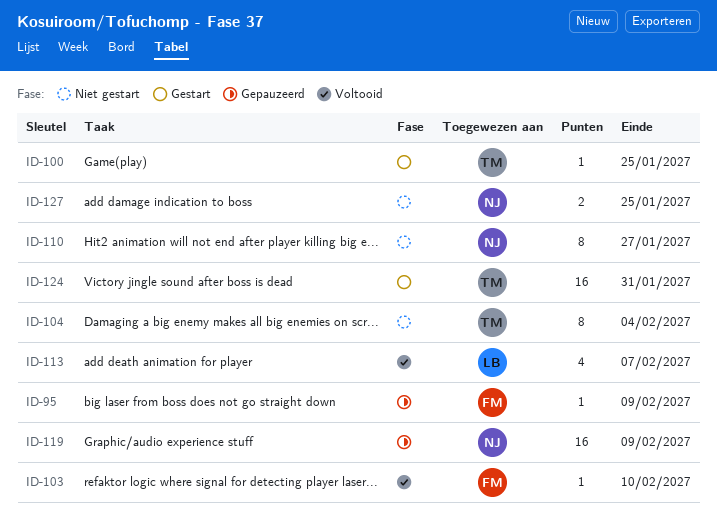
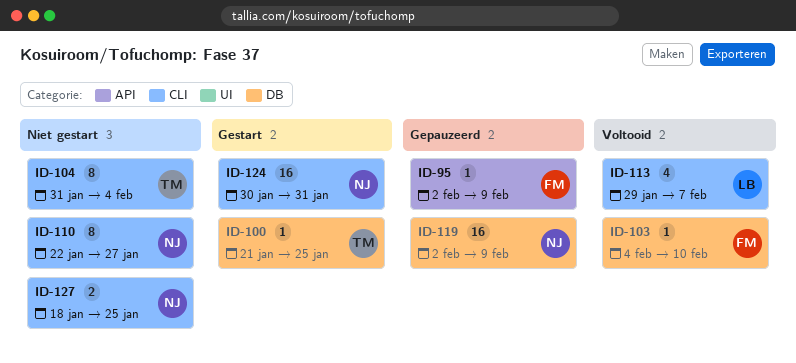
ID-124, owner: TM -> NJ

